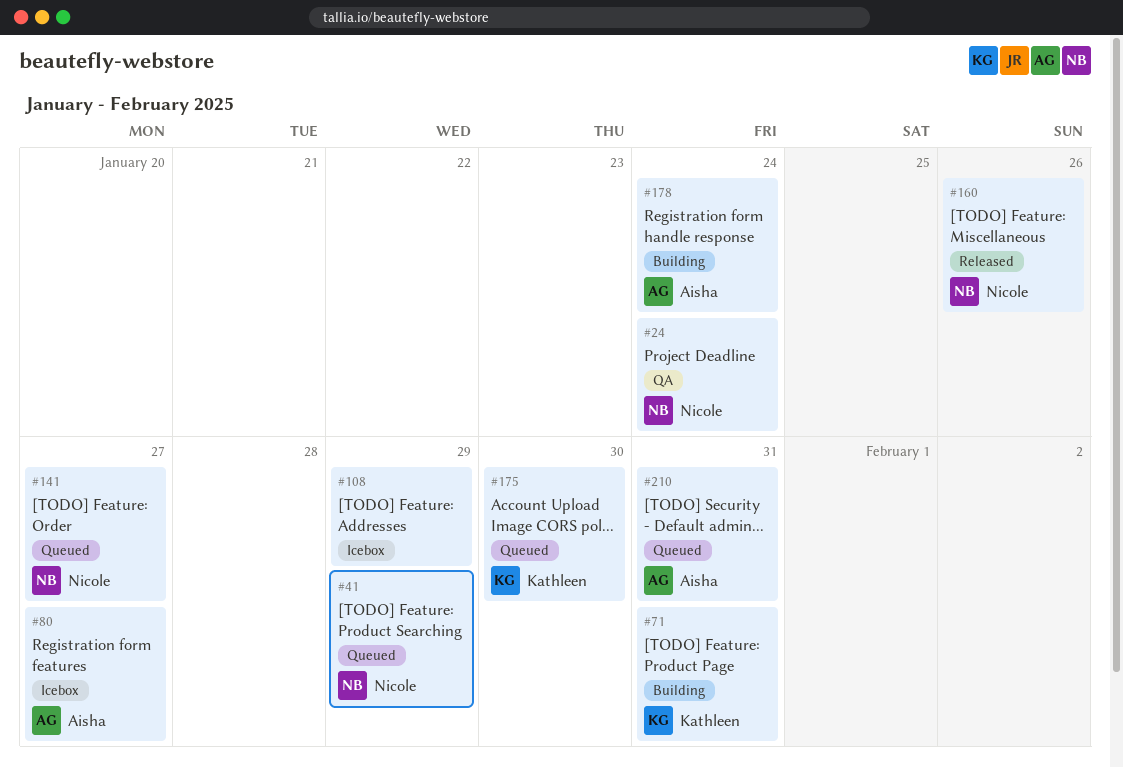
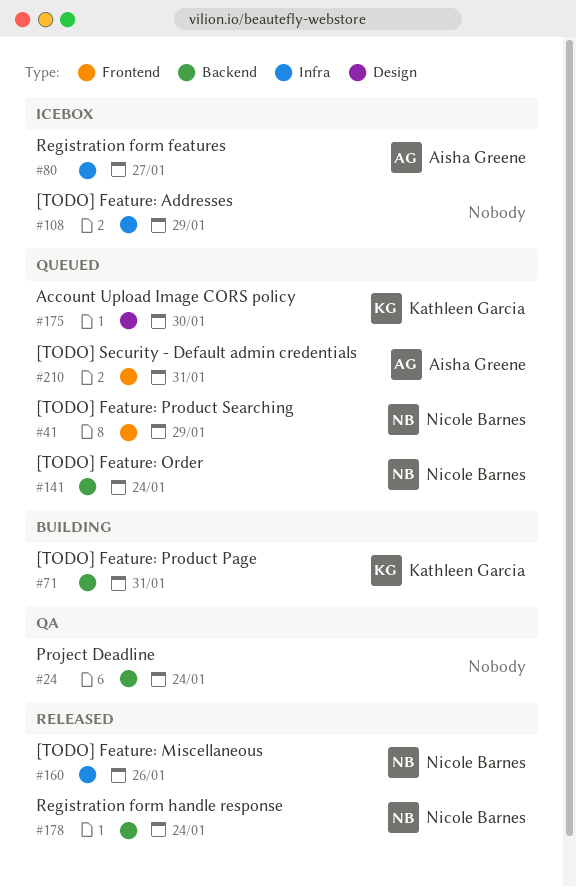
#24, owner: Nicole Barnes -> none
#141, due: Jan 27 -> Jan 24
#178, status: Building -> Released
#178, owner: Aisha Greene -> Nicole Barnes

